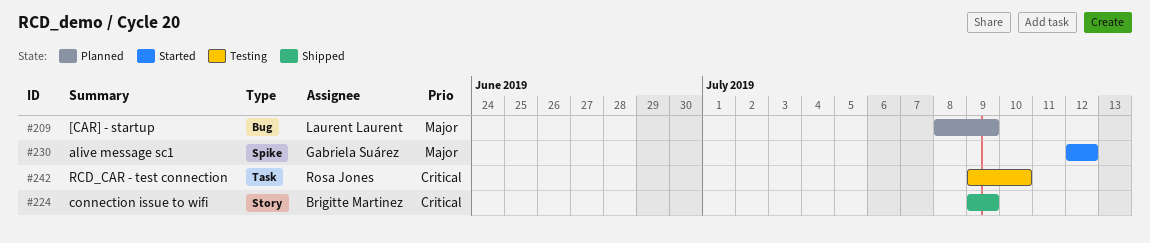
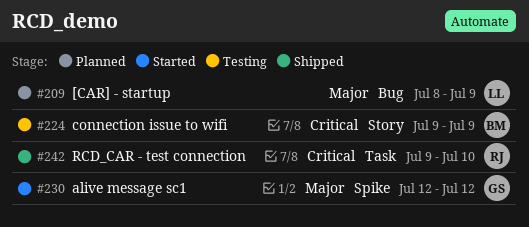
#224, status: Shipped -> Testing
#242, status: Testing -> Shipped

